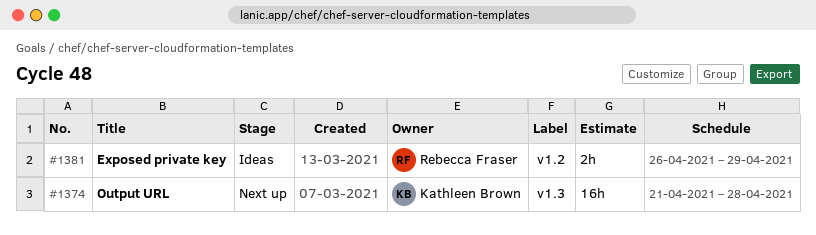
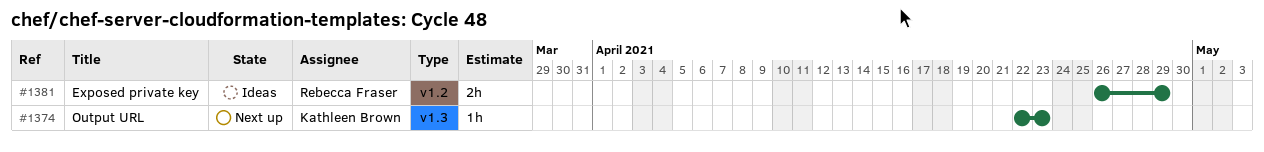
#1374, estimate: 16h -> 1h
#1374, start: Apr 21 -> Apr 22
#1374, due: Apr 28 -> Apr 23

